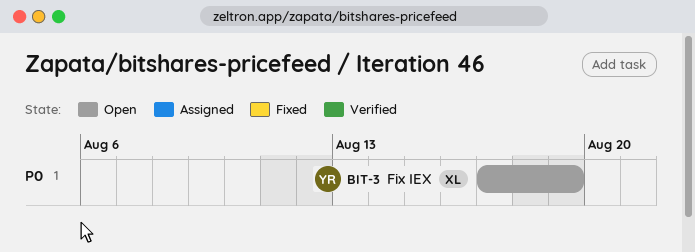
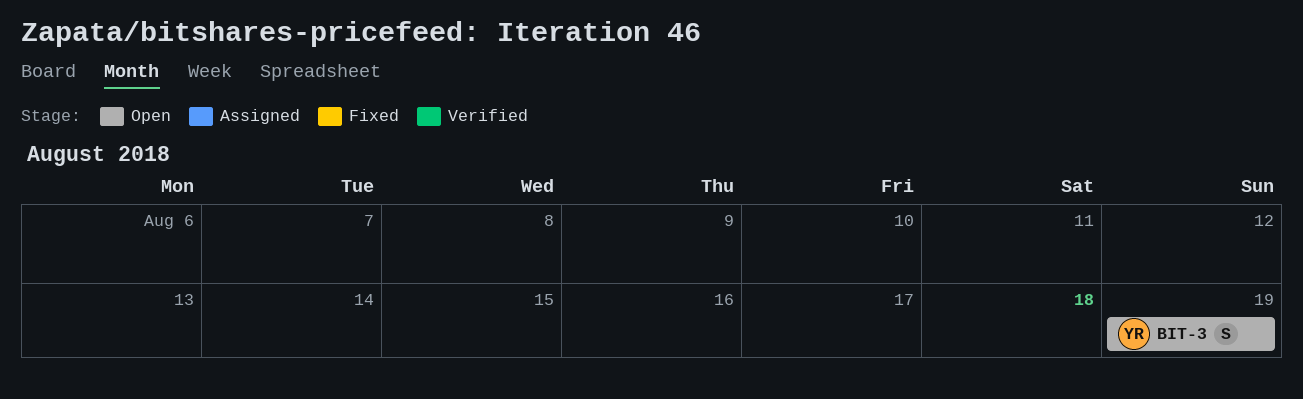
BIT-3, estimate: XL -> S
BIT-3, start: Aug 17 -> Aug 19

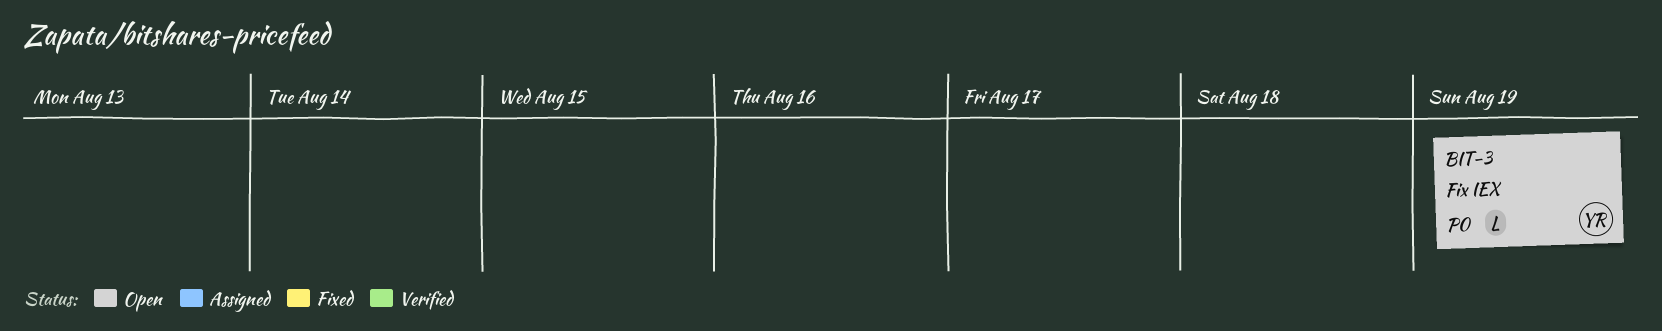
BIT-3, estimate: S -> L

